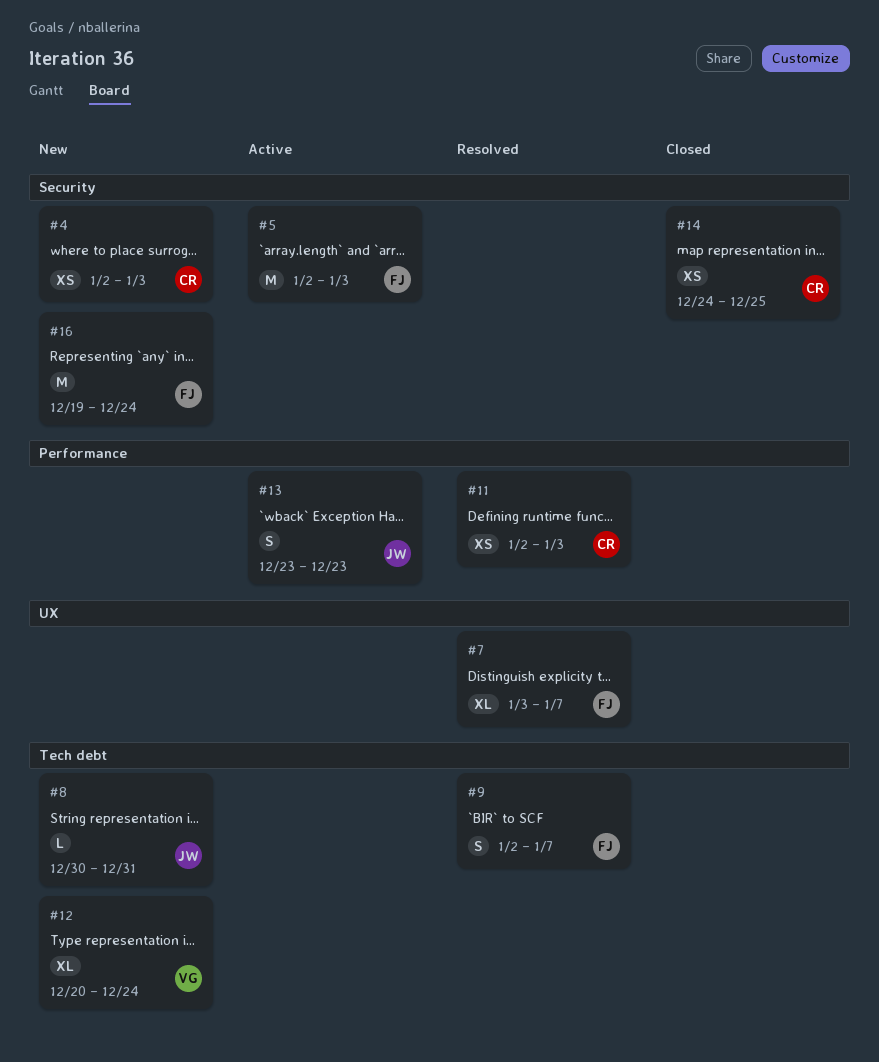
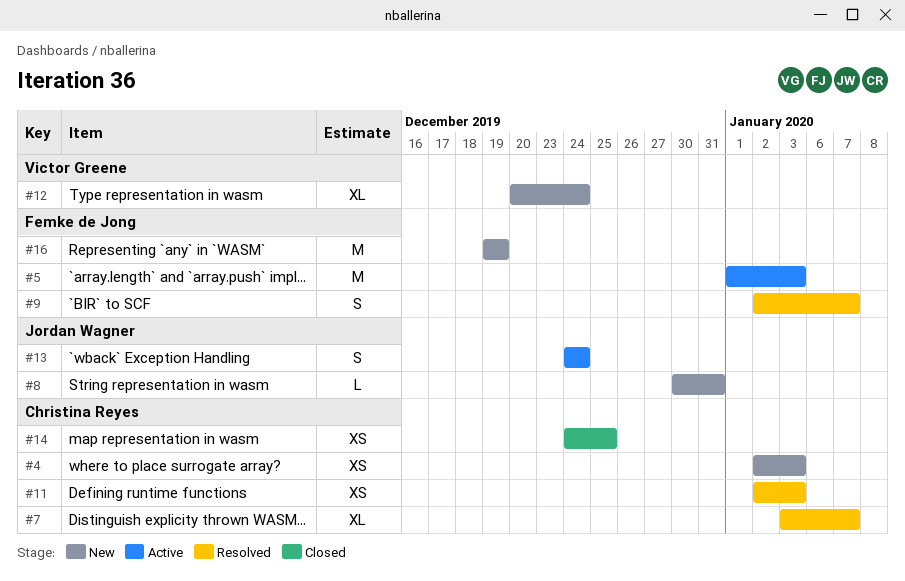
#5, start: Jan 2 -> Jan 1
#7, owner: Femke de Jong -> Christina Reyes
#13, start: Dec 23 -> Dec 24
#13, due: Dec 23 -> Dec 24
#16, due: Dec 24 -> Dec 19

